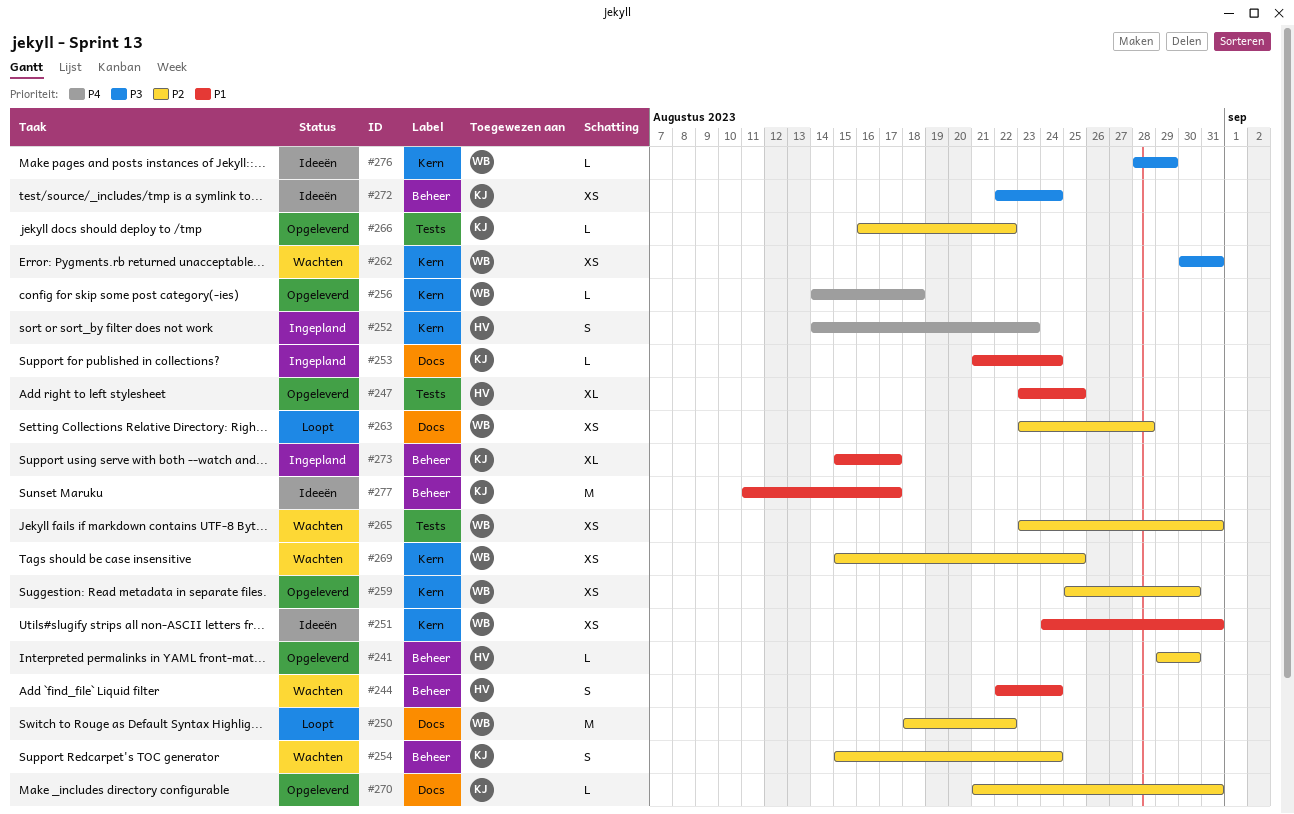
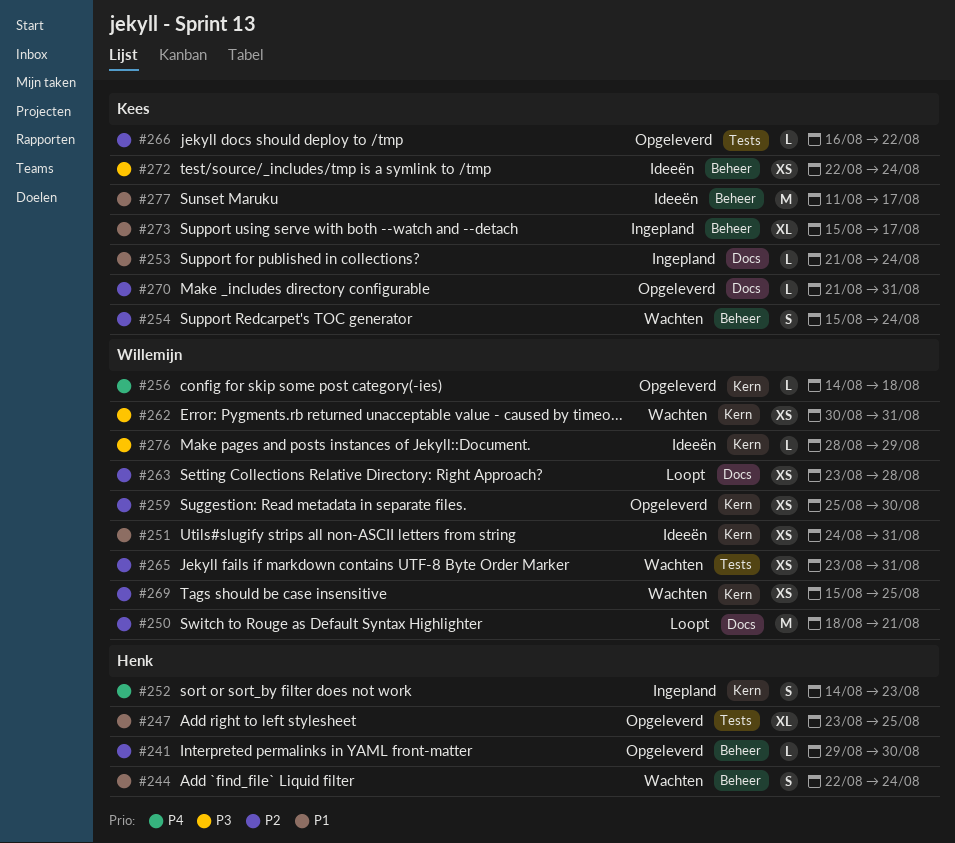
#250, due: Aug 22 -> Aug 21

